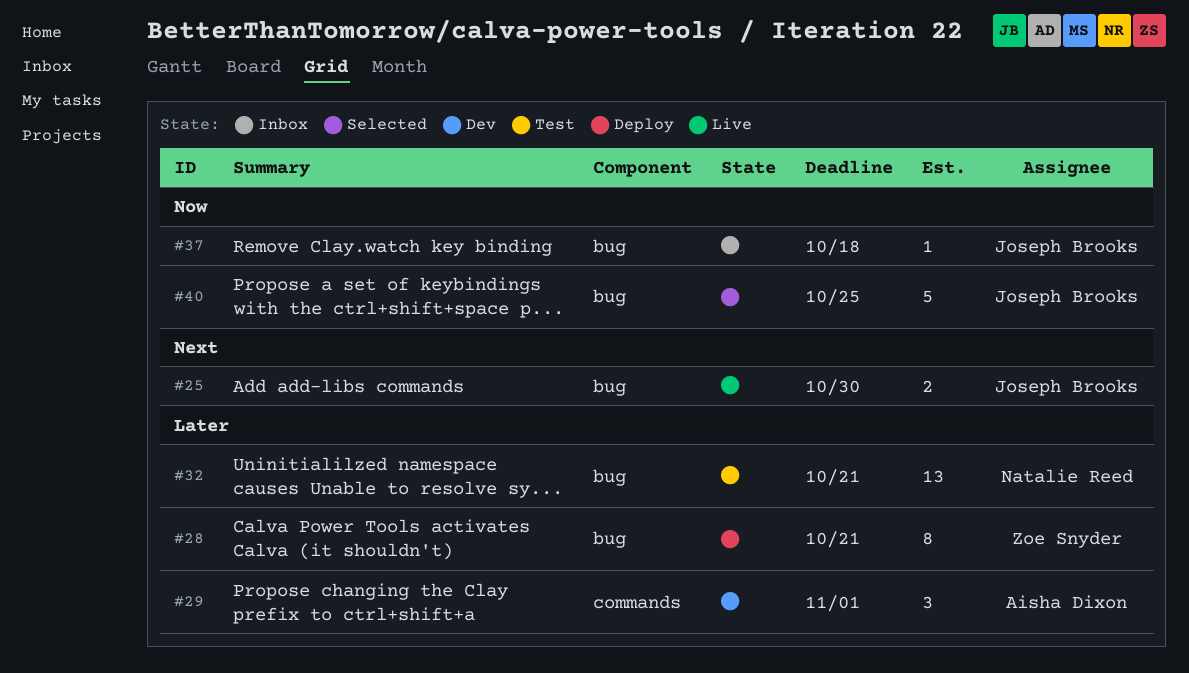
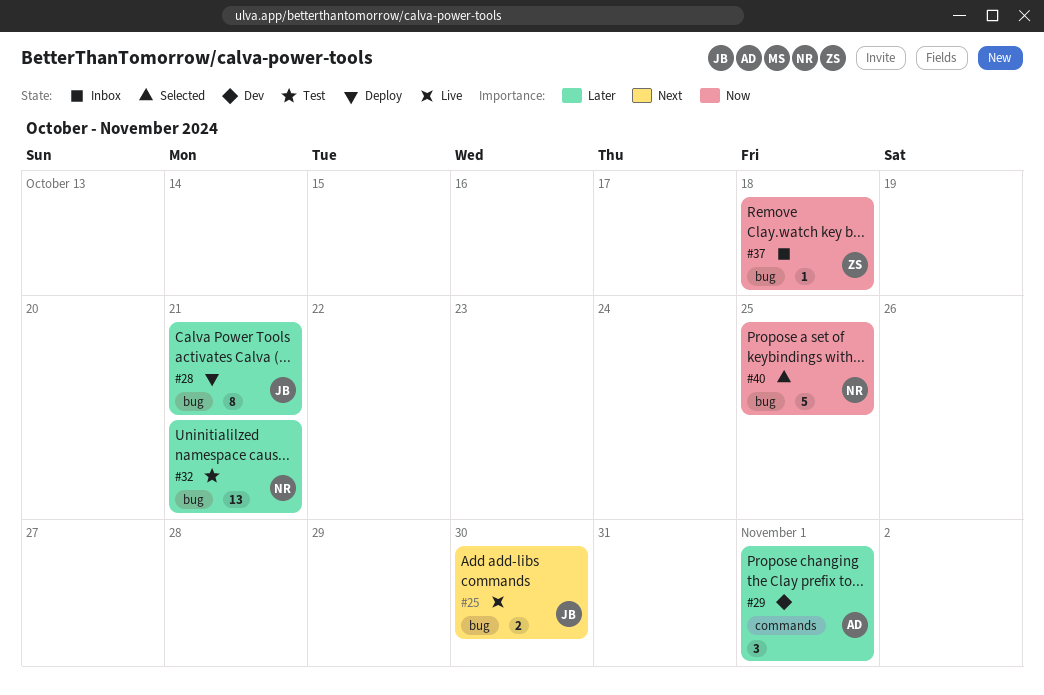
#28, owner: Zoe Snyder -> Joseph Brooks
#37, owner: Joseph Brooks -> Zoe Snyder
#40, owner: Joseph Brooks -> Natalie Reed

